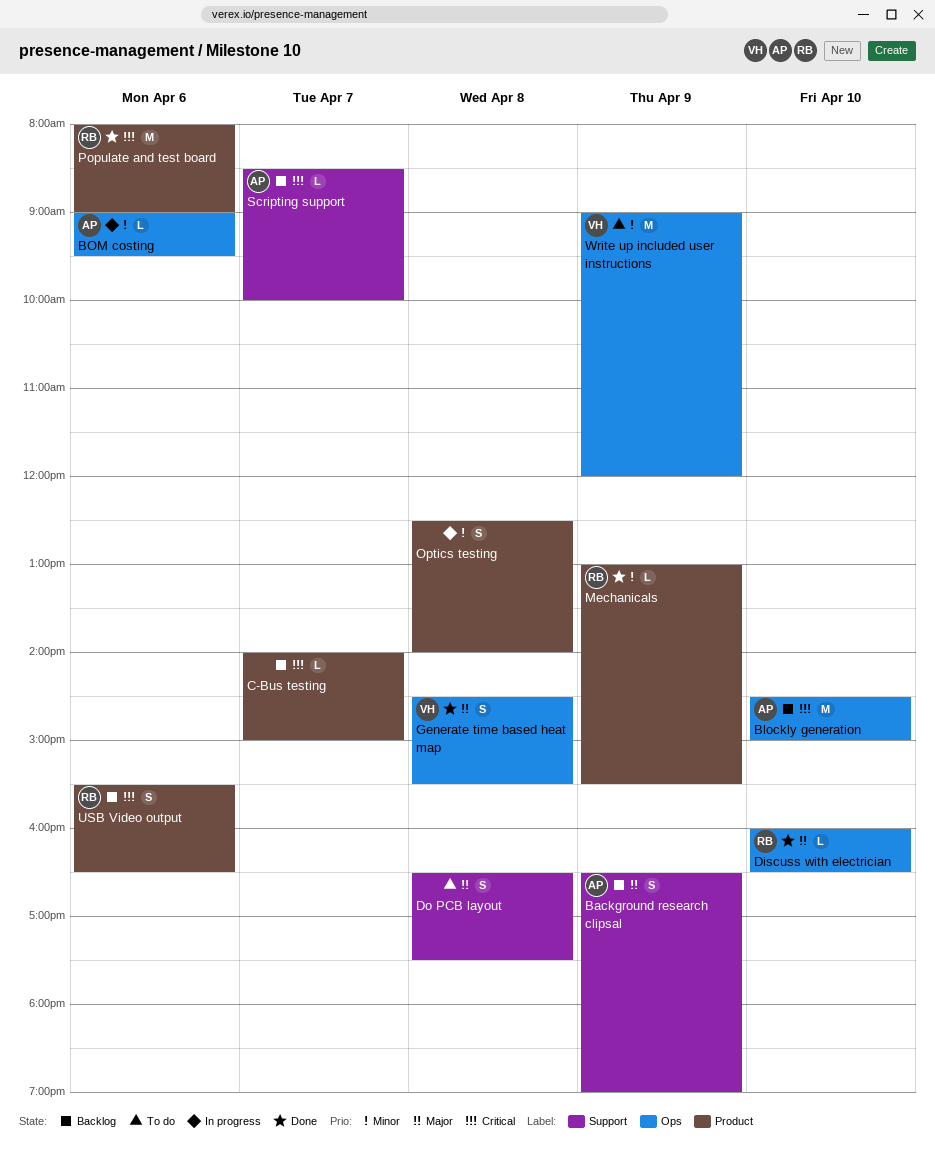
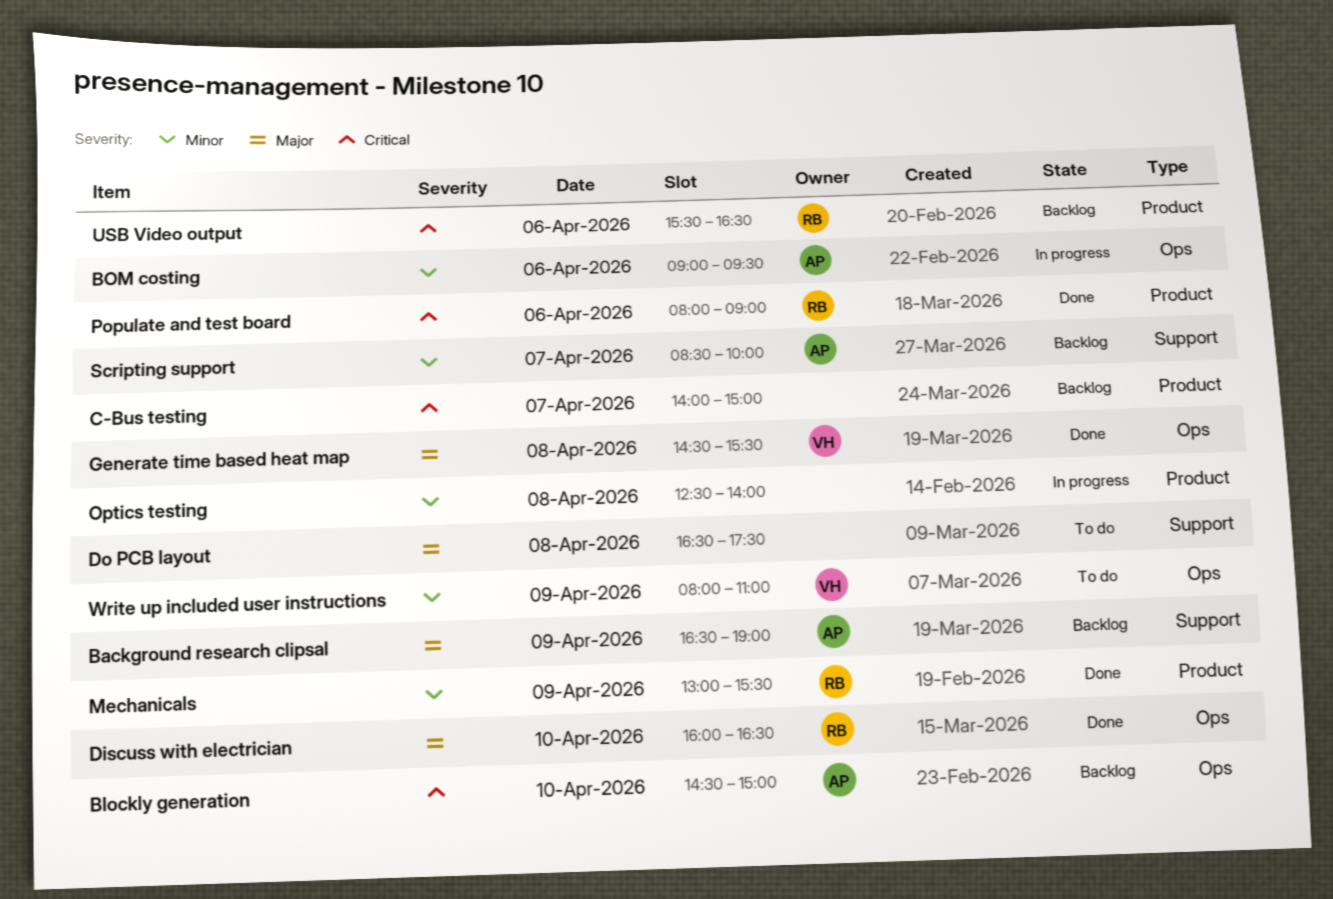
Scripting support, priority: Critical -> Minor
Write up included user instructions, begins: 09:00 -> 08:00
Write up included user instructions, ends: 12:00 -> 11:00

